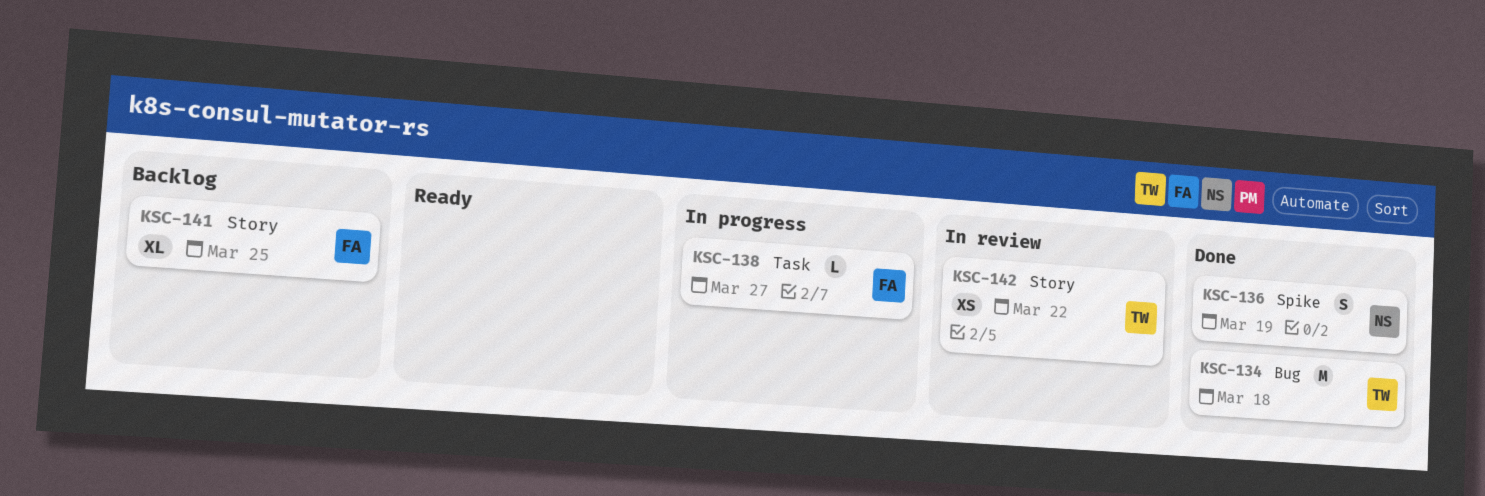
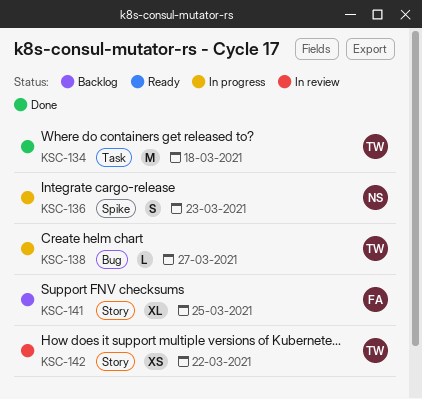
KSC-134, label: Bug -> Task
KSC-136, status: Done -> In progress
KSC-136, due: Mar 19 -> Mar 23
KSC-138, owner: FA -> TW
KSC-138, label: Task -> Bug

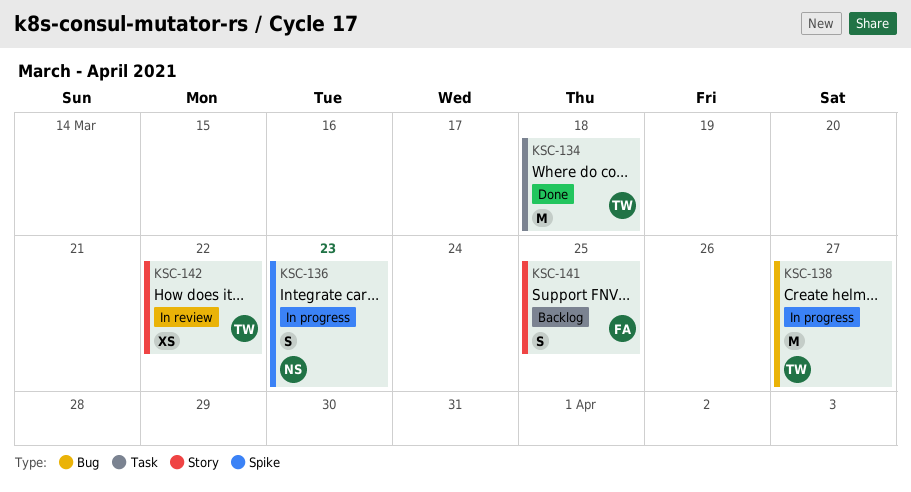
KSC-138, estimate: L -> M
KSC-141, estimate: XL -> S

